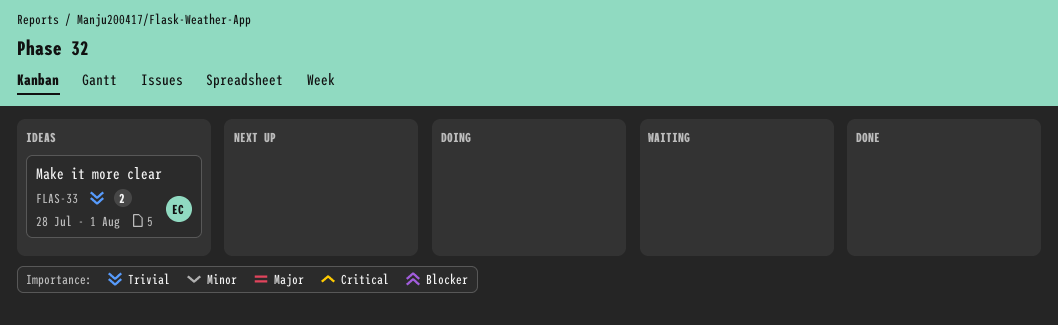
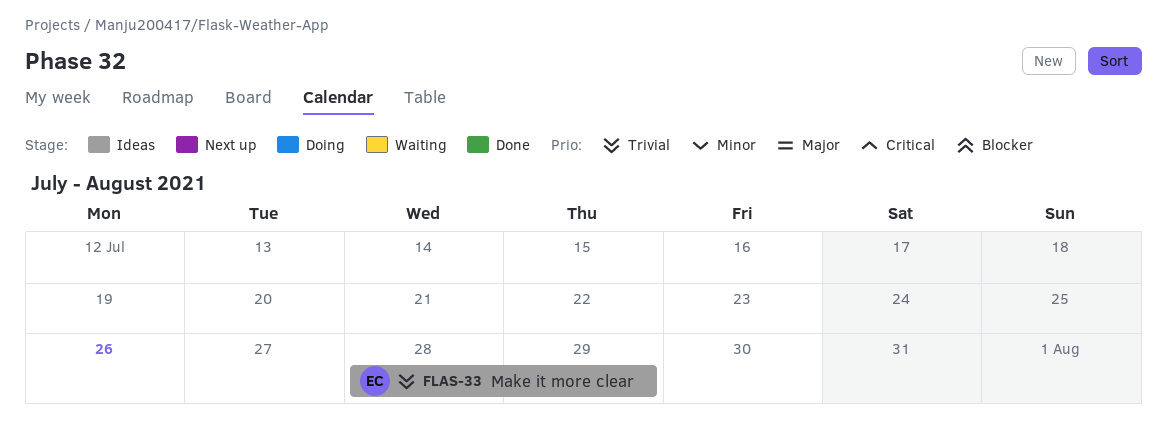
FLAS-33, due: Aug 1 -> Jul 29

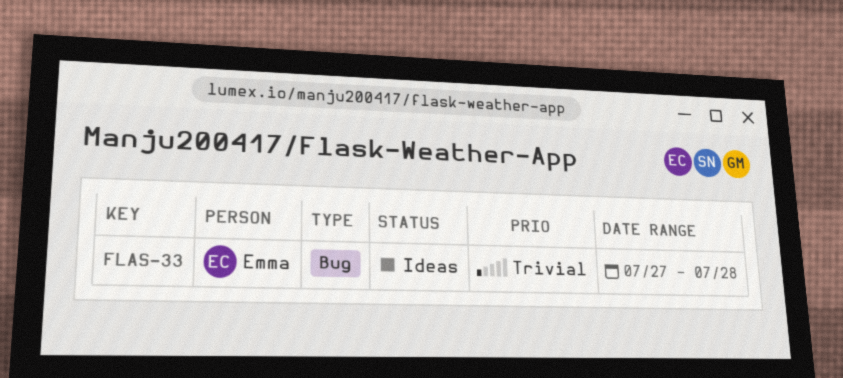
FLAS-33, start: Jul 28 -> Jul 27
FLAS-33, due: Jul 29 -> Jul 28

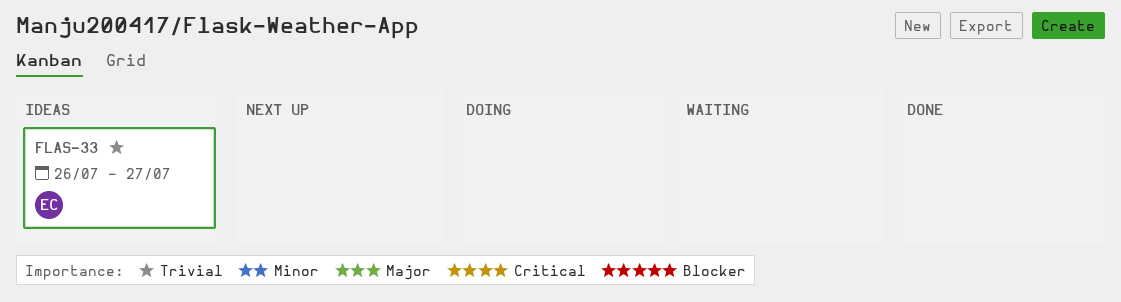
FLAS-33, start: Jul 27 -> Jul 26
FLAS-33, due: Jul 28 -> Jul 27

